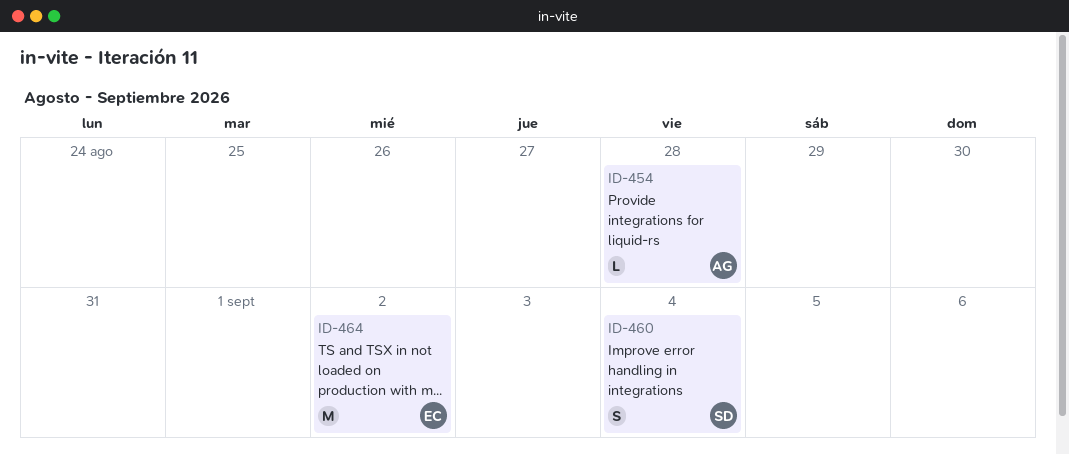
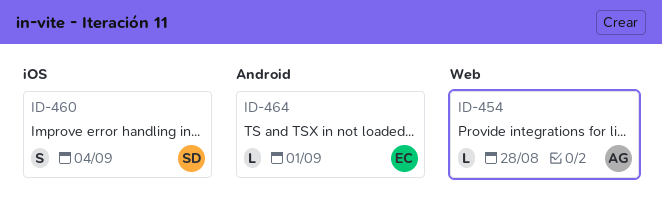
ID-464, estimate: M -> L
ID-464, due: Sep 2 -> Sep 1

